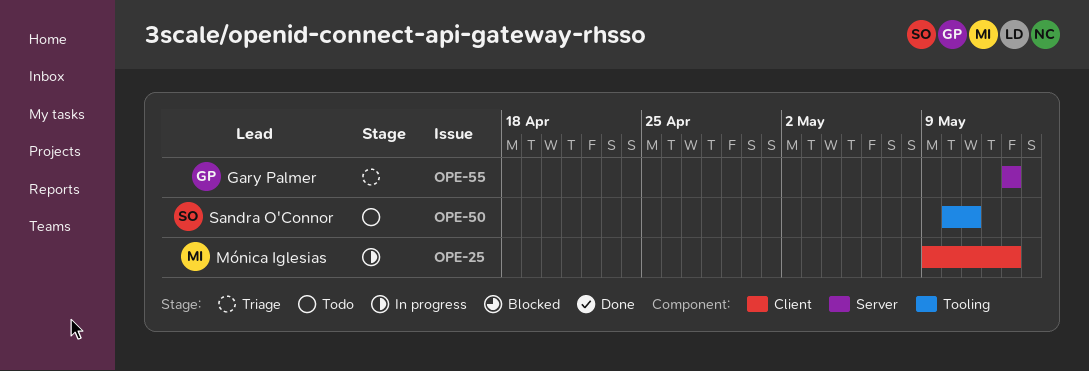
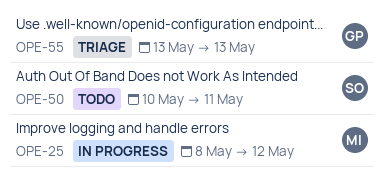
OPE-25, start: May 9 -> May 8
OPE-25, due: May 13 -> May 12

